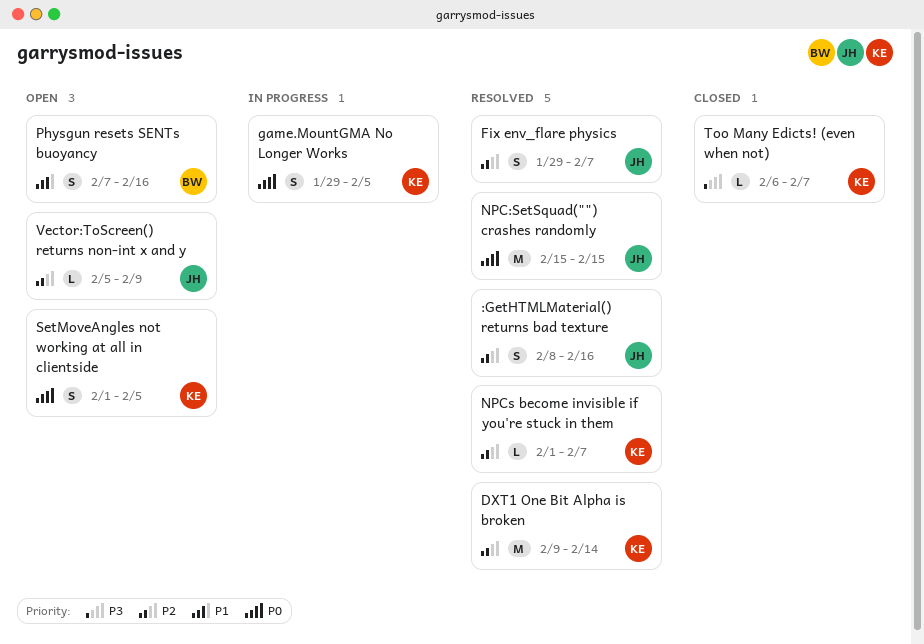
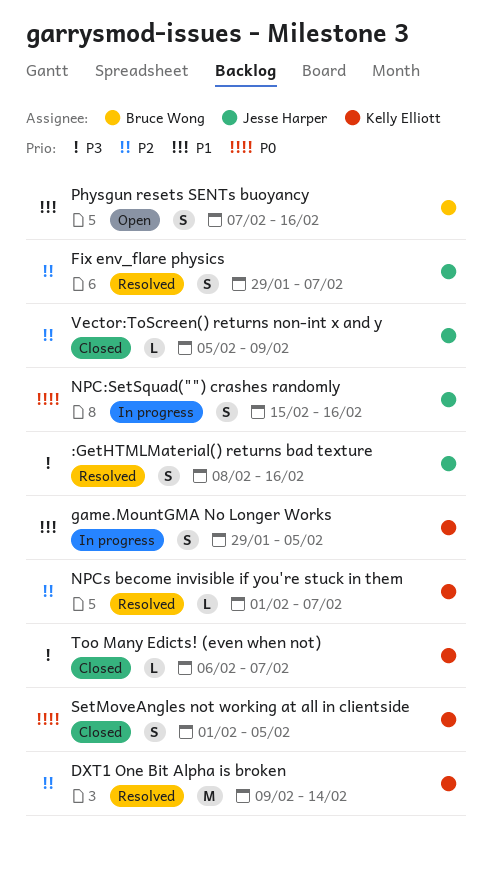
:GetHTMLMaterial() returns bad texture, priority: P2 -> P3
game.MountGMA No Longer Works, priority: P0 -> P1
NPC:SetSquad("") crashes randomly, status: Resolved -> In progress
NPC:SetSquad("") crashes randomly, estimate: M -> S
NPC:SetSquad("") crashes randomly, due: Feb 15 -> Feb 16
SetMoveAngles not working at all in clientside, status: Open -> Closed
Vector:ToScreen() returns non-int x and y, status: Open -> Closed

